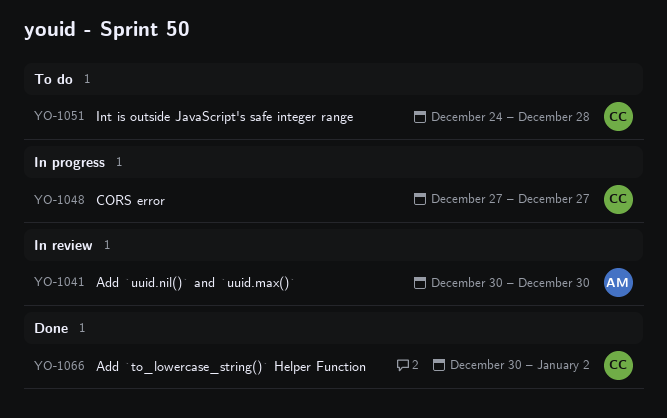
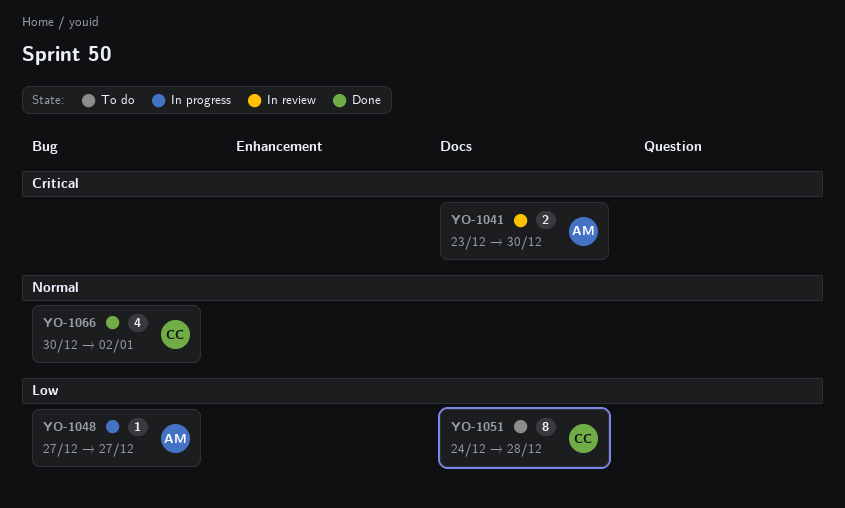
YO-1041, start: Dec 30 -> Dec 23
YO-1048, owner: CC -> AM

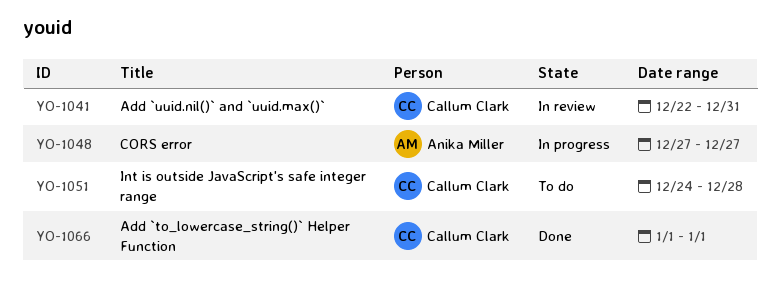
YO-1041, owner: Anika Miller -> Callum Clark
YO-1041, start: Dec 23 -> Dec 22
YO-1041, due: Dec 30 -> Dec 31
YO-1066, start: Dec 30 -> Jan 1
YO-1066, due: Jan 2 -> Jan 1

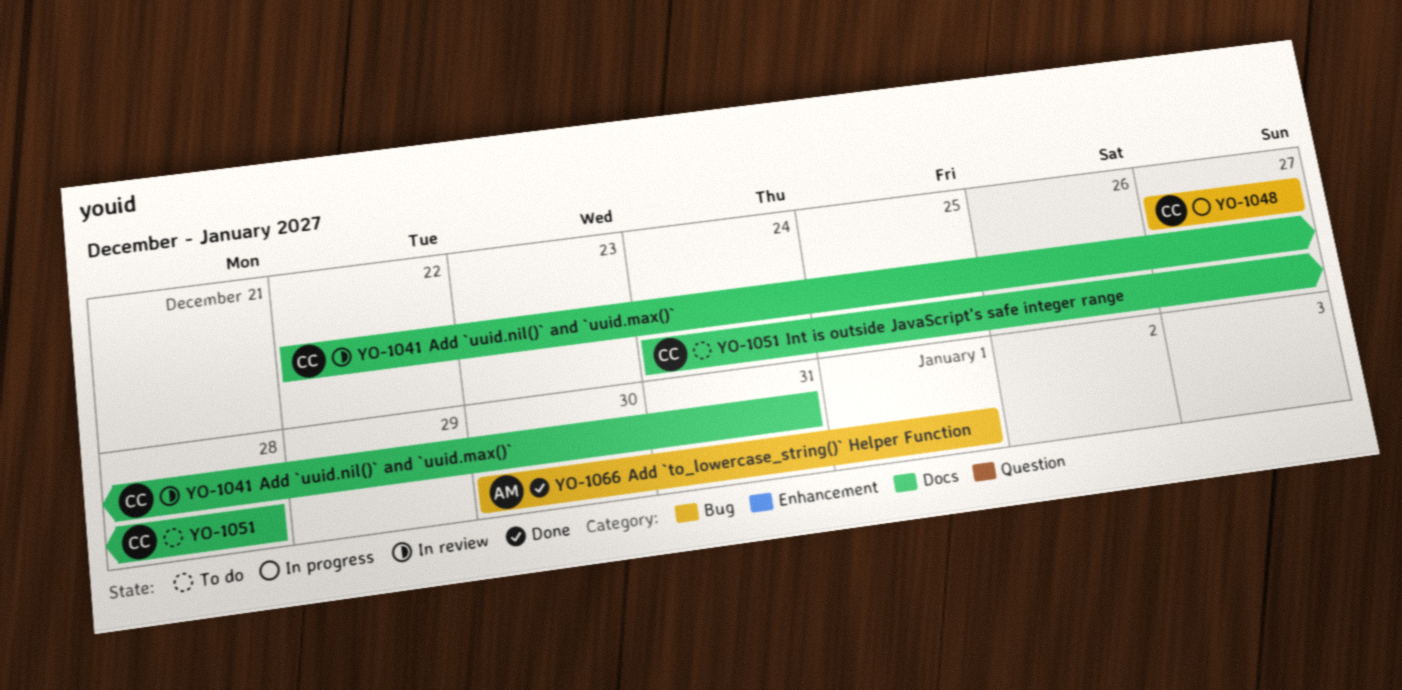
YO-1048, owner: Anika Miller -> Callum Clark
YO-1066, owner: Callum Clark -> Anika Miller
YO-1066, start: Jan 1 -> Dec 30

